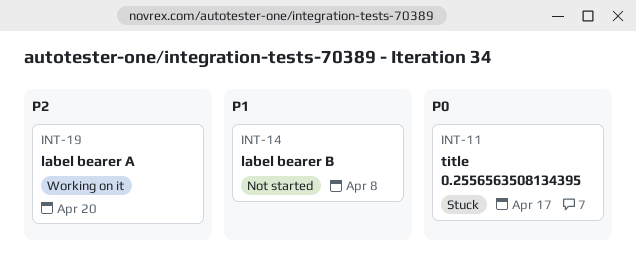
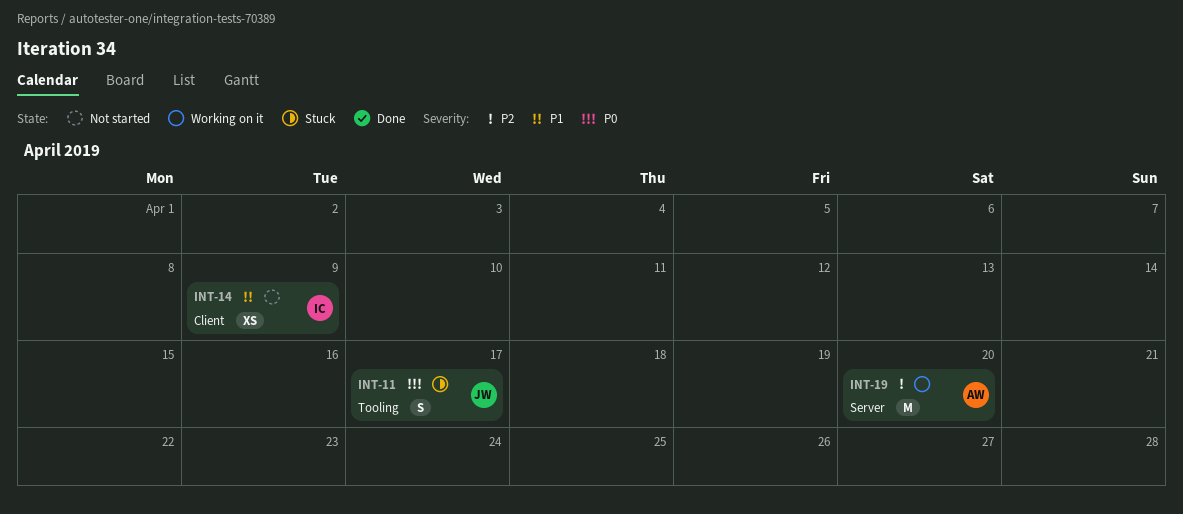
INT-14, due: Apr 8 -> Apr 9

